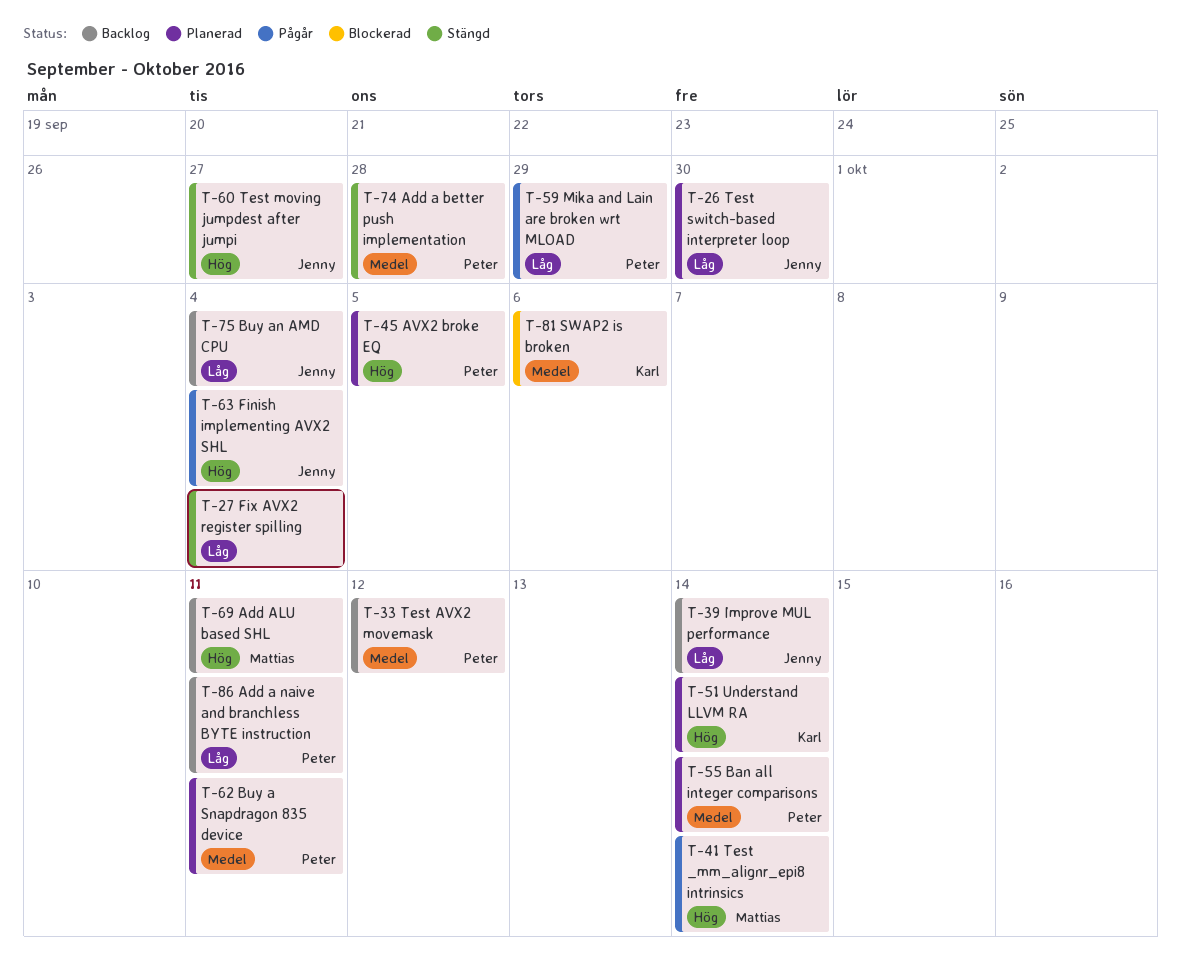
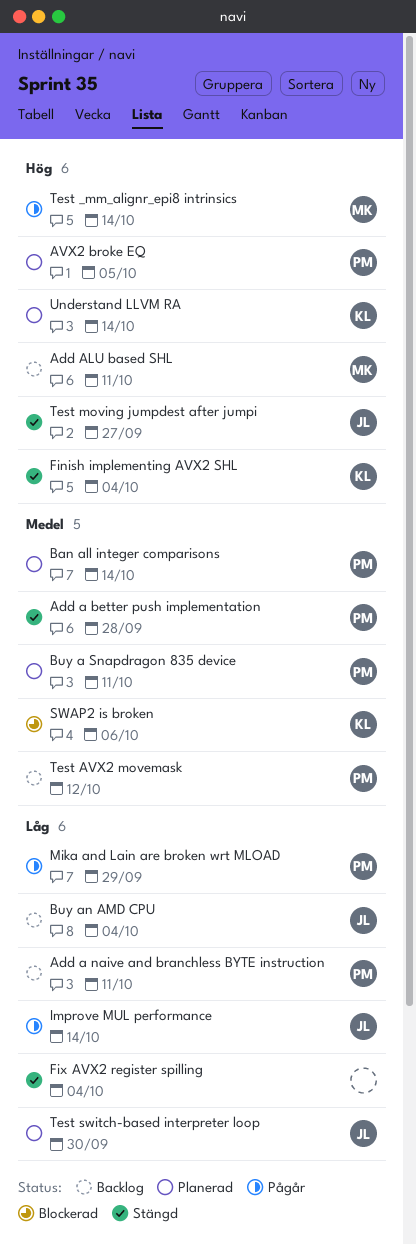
Finish implementing AVX2 SHL, status: Pågår -> Stängd
Finish implementing AVX2 SHL, owner: Jenny -> Karl
Improve MUL performance, status: Backlog -> Pågår

